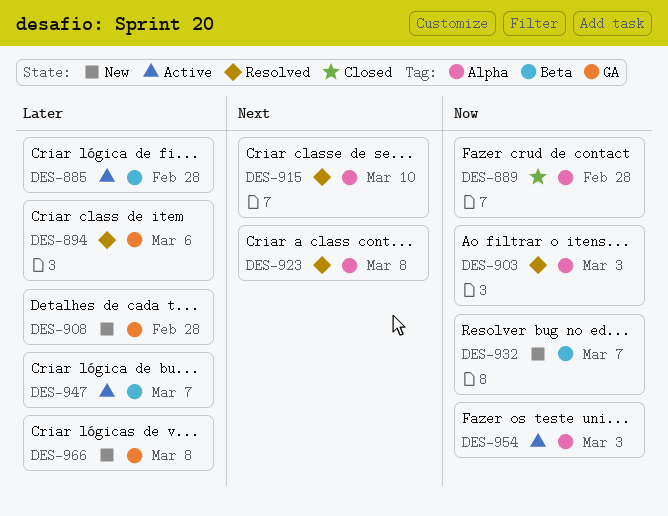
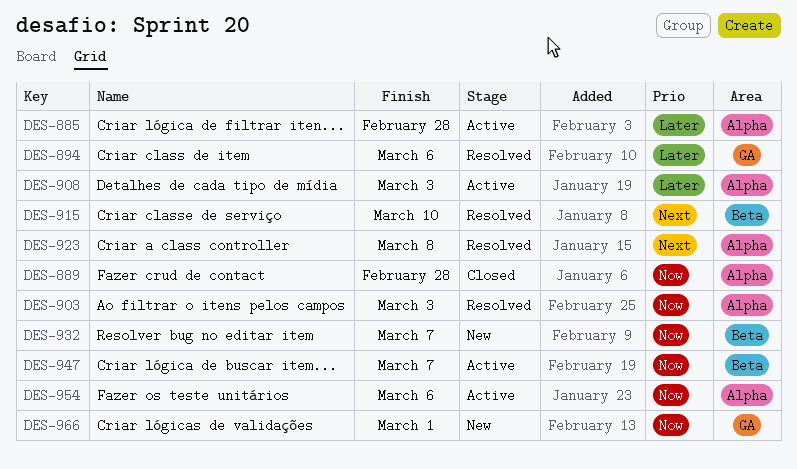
DES-885, label: Beta -> Alpha
DES-908, status: New -> Active
DES-908, label: GA -> Alpha
DES-908, due: Feb 28 -> Mar 3
DES-915, label: Alpha -> Beta
DES-947, priority: Later -> Now
DES-954, due: Mar 3 -> Mar 6
DES-966, priority: Later -> Now
DES-966, due: Mar 8 -> Mar 1

